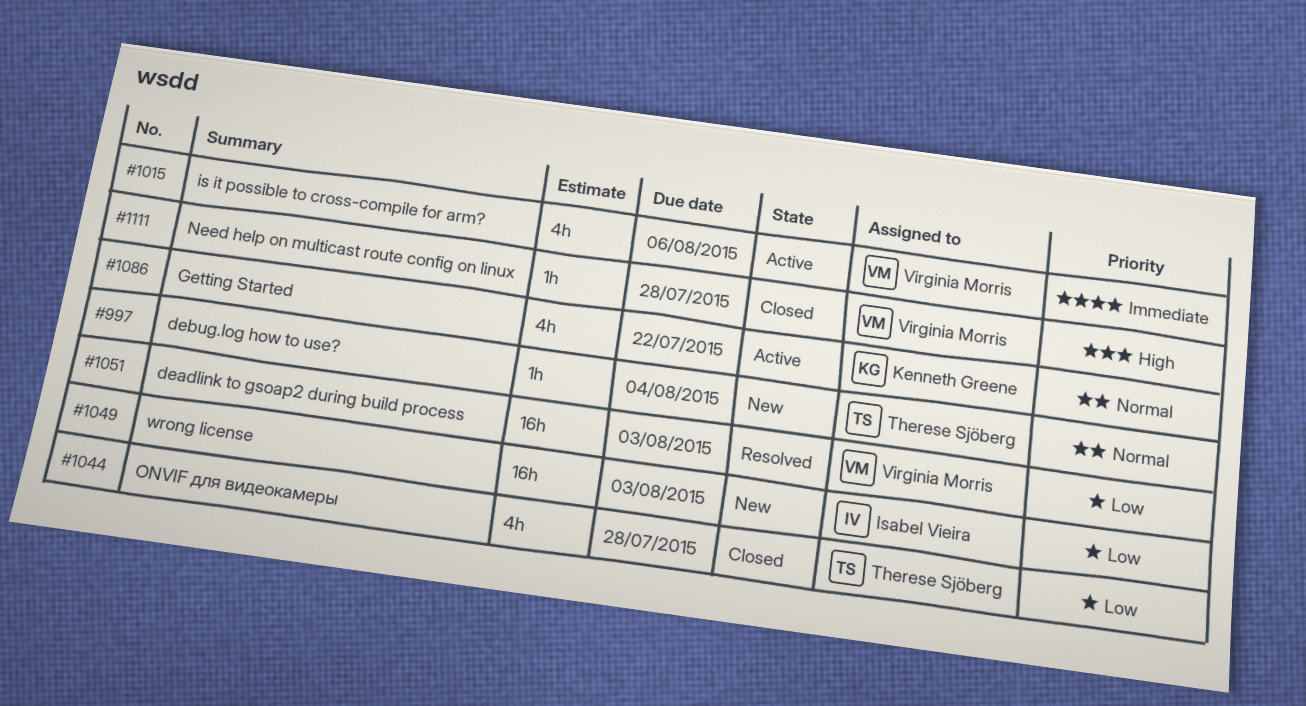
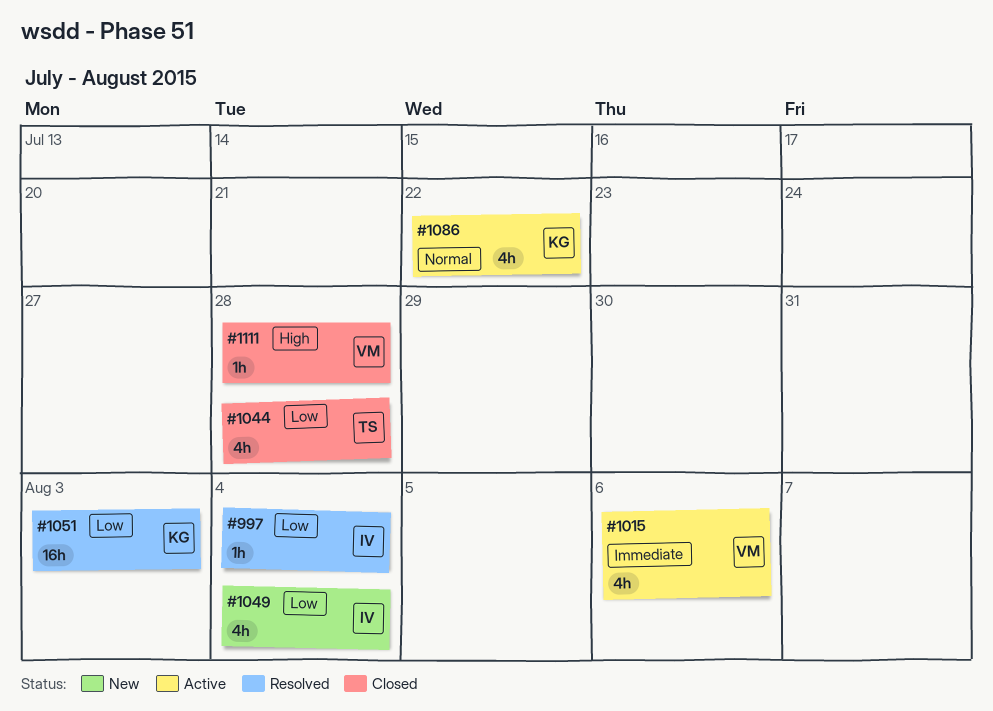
#997, status: New -> Resolved
#997, owner: Therese Sjöberg -> Isabel Vieira
#997, priority: Normal -> Low
#1049, estimate: 16h -> 4h
#1049, due: Aug 3 -> Aug 4
#1051, owner: Virginia Morris -> Kenneth Greene

